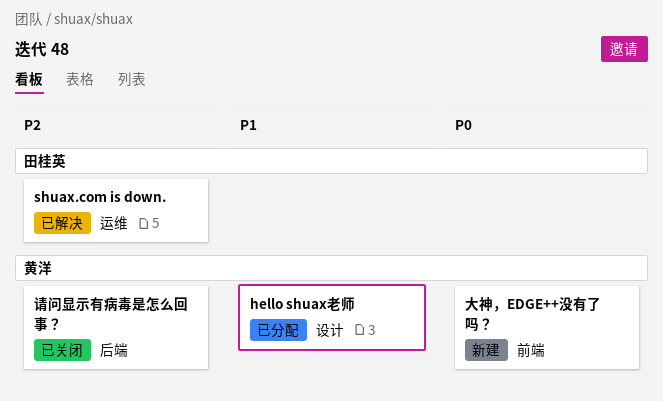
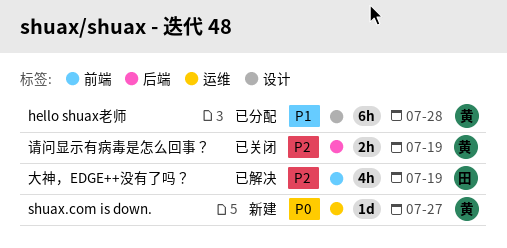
shuax.com is down., status: 已解决 -> 新建
shuax.com is down., owner: 田桂英 -> 黄洋
shuax.com is down., priority: P2 -> P0
大神，EDGE++没有了吗？, status: 新建 -> 已解决
大神，EDGE++没有了吗？, owner: 黄洋 -> 田桂英
大神，EDGE++没有了吗？, priority: P0 -> P2

